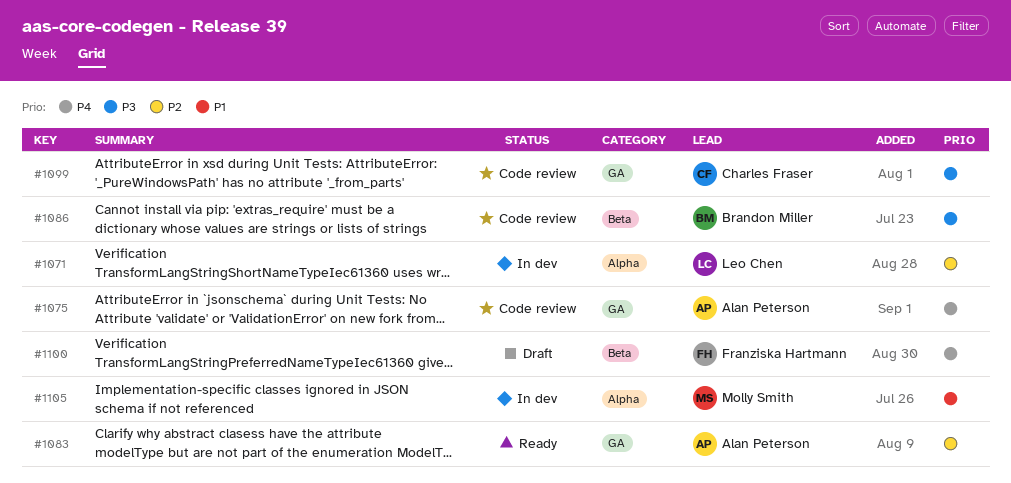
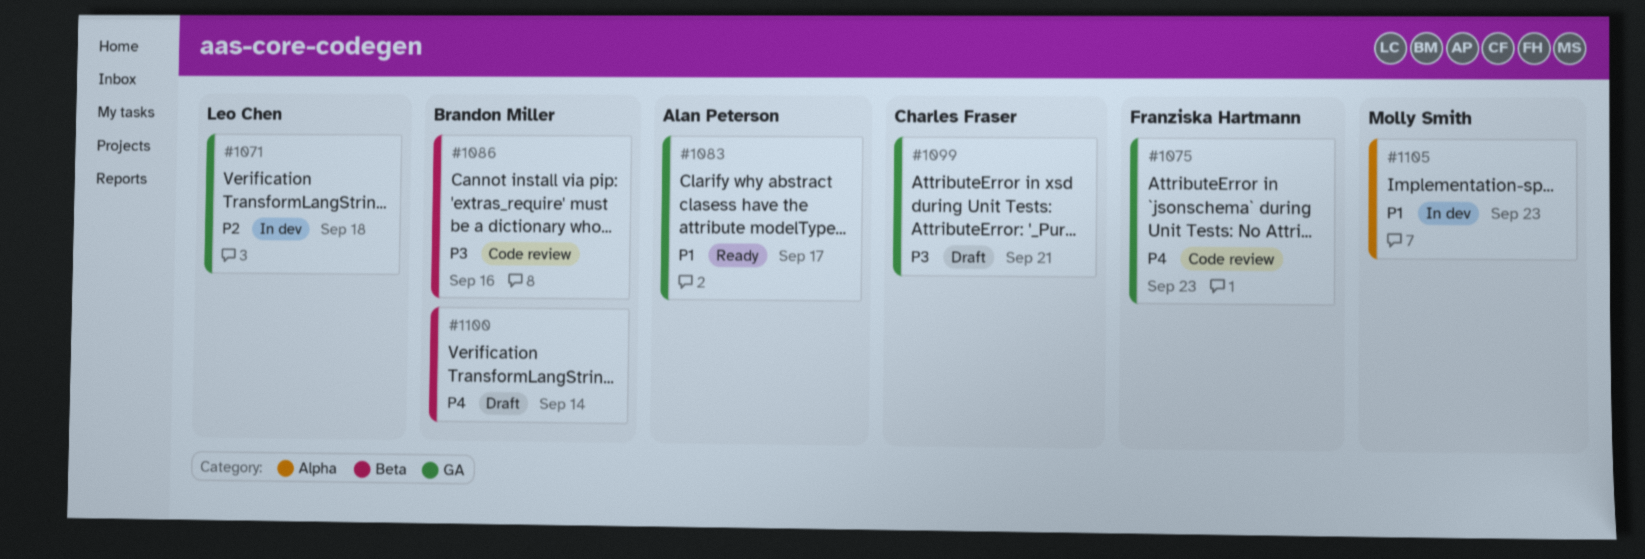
#1071, label: Alpha -> GA
#1075, owner: Alan Peterson -> Franziska Hartmann
#1083, priority: P2 -> P1
#1099, status: Code review -> Draft
#1100, owner: Franziska Hartmann -> Brandon Miller

